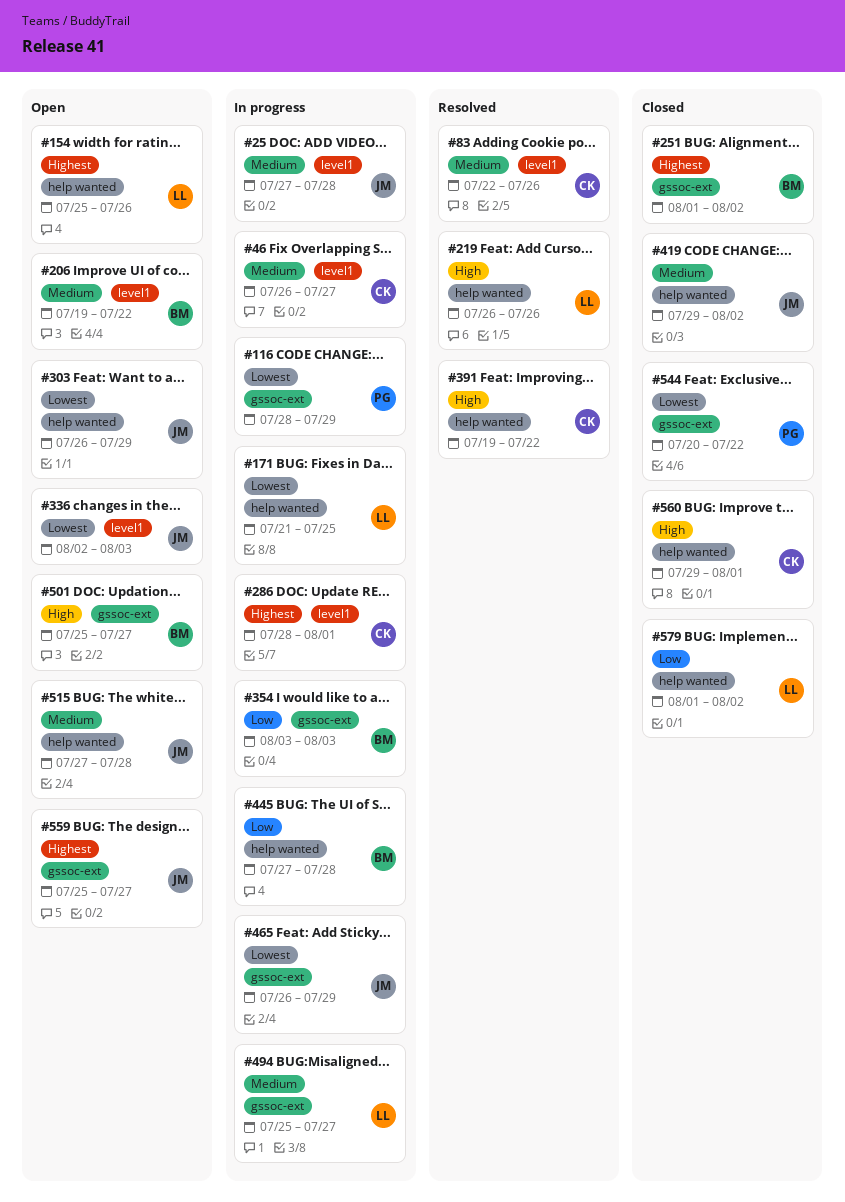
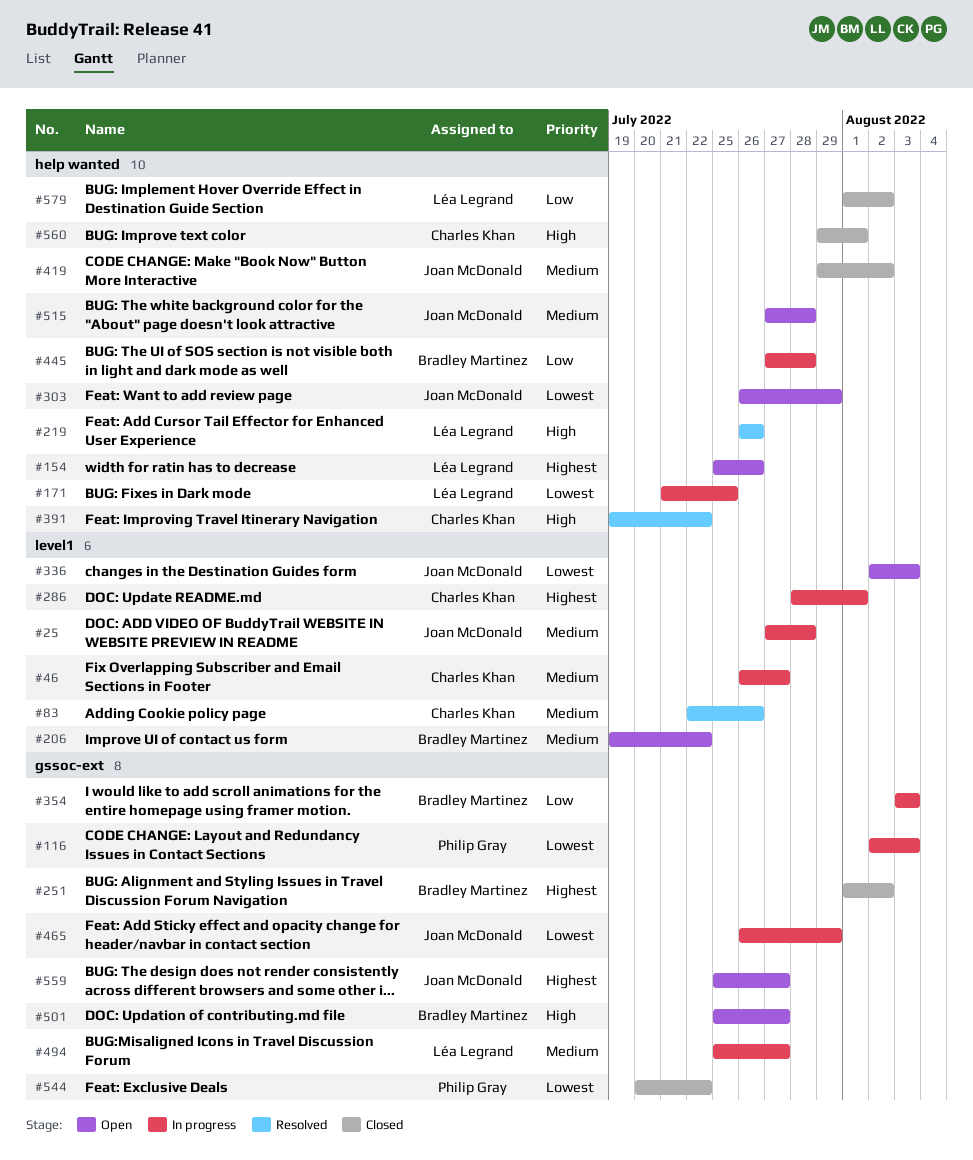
#116, start: Jul 28 -> Aug 2
#116, due: Jul 29 -> Aug 3

